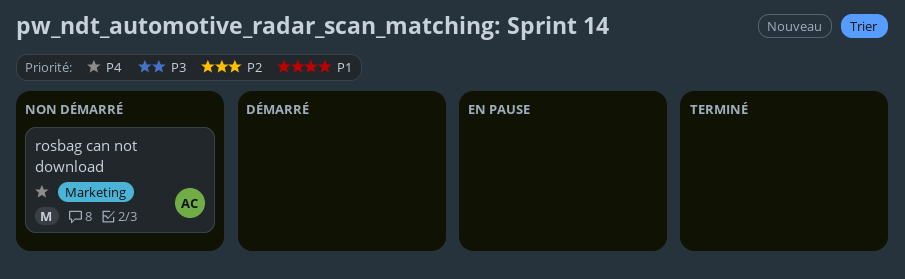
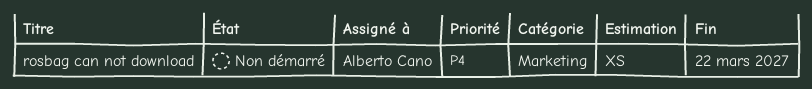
rosbag can not download, estimate: M -> XS

